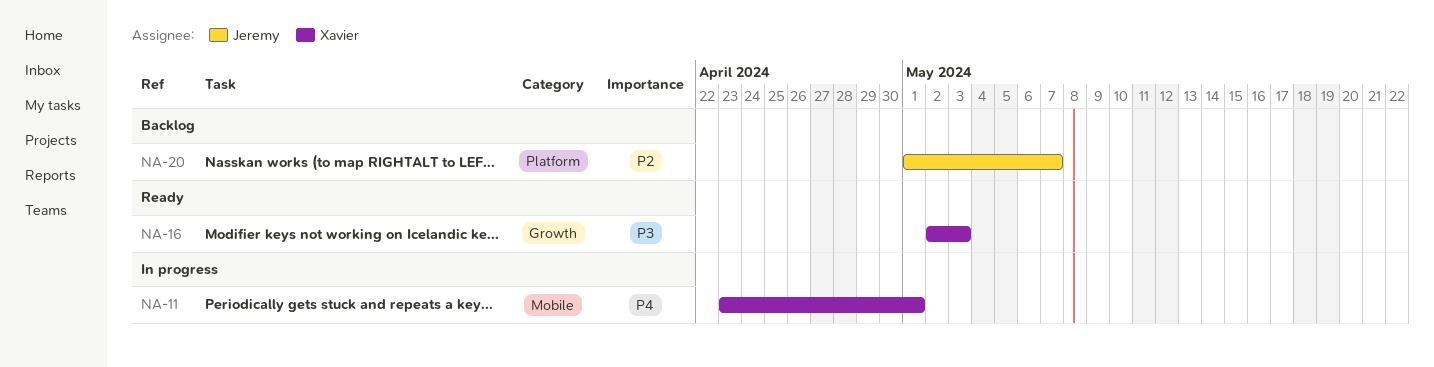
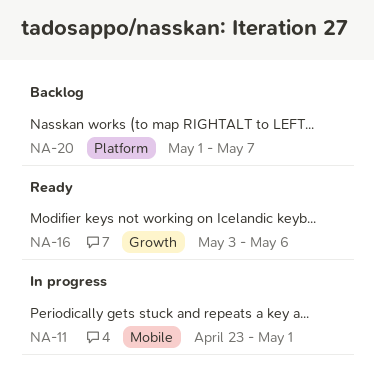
NA-16, start: May 2 -> May 3
NA-16, due: May 3 -> May 6

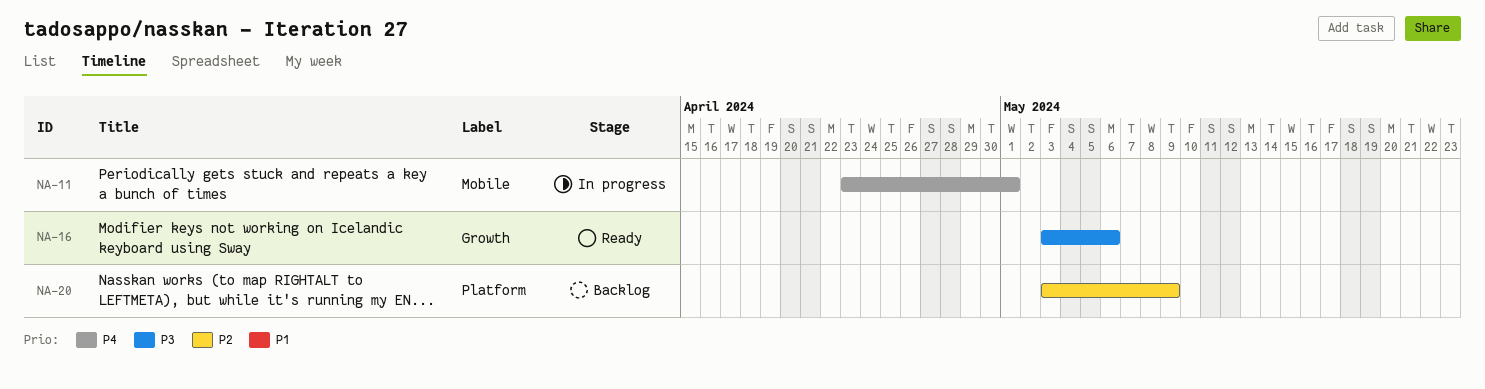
NA-20, start: May 1 -> May 3
NA-20, due: May 7 -> May 9

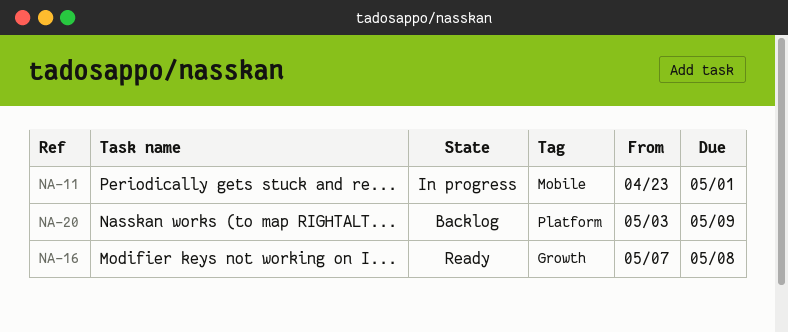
NA-16, start: May 3 -> May 7
NA-16, due: May 6 -> May 8

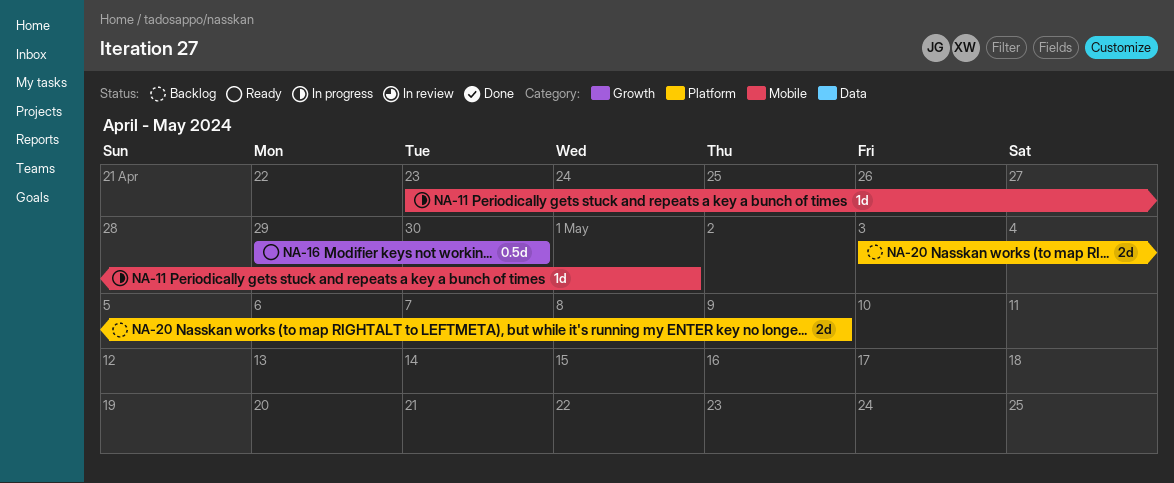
NA-16, start: May 7 -> Apr 29
NA-16, due: May 8 -> Apr 30

